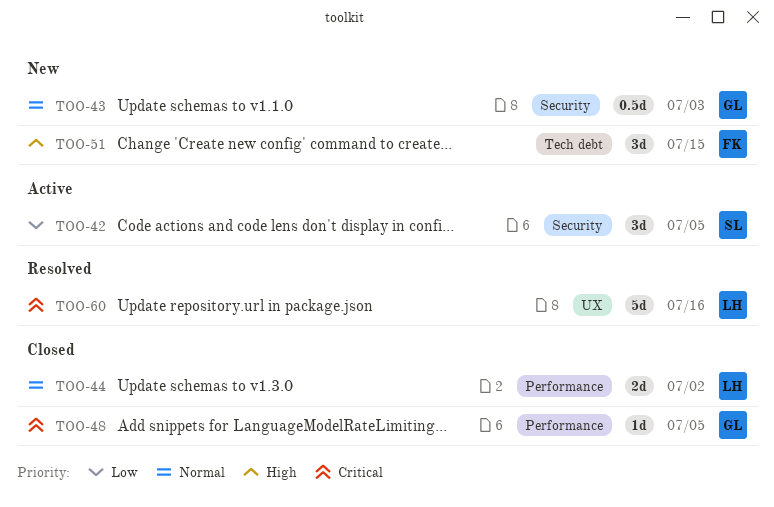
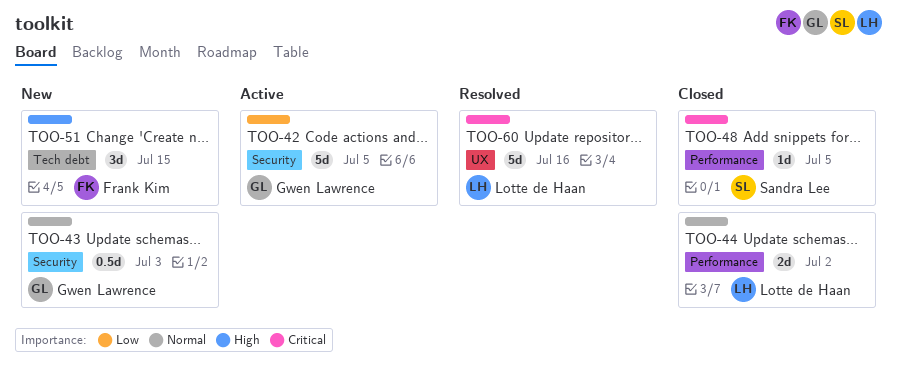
TOO-42, owner: Sandra Lee -> Gwen Lawrence
TOO-42, estimate: 3d -> 5d
TOO-48, owner: Gwen Lawrence -> Sandra Lee

